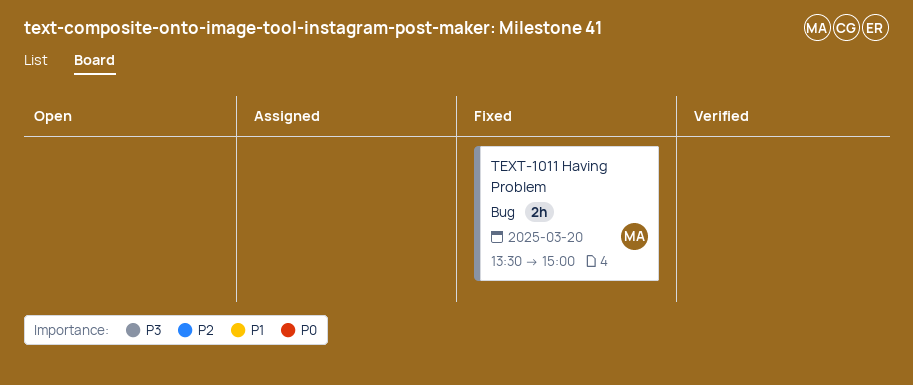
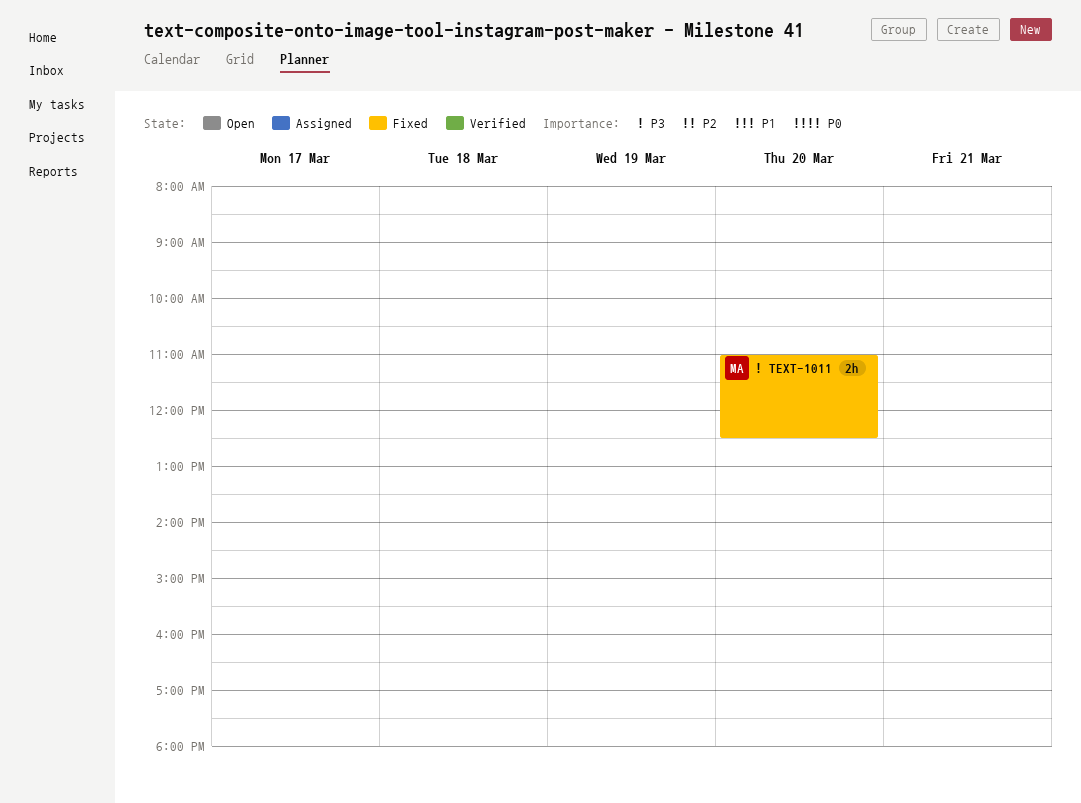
TEXT-1011, begins: 13:30 -> 11:00
TEXT-1011, ends: 15:00 -> 12:30

